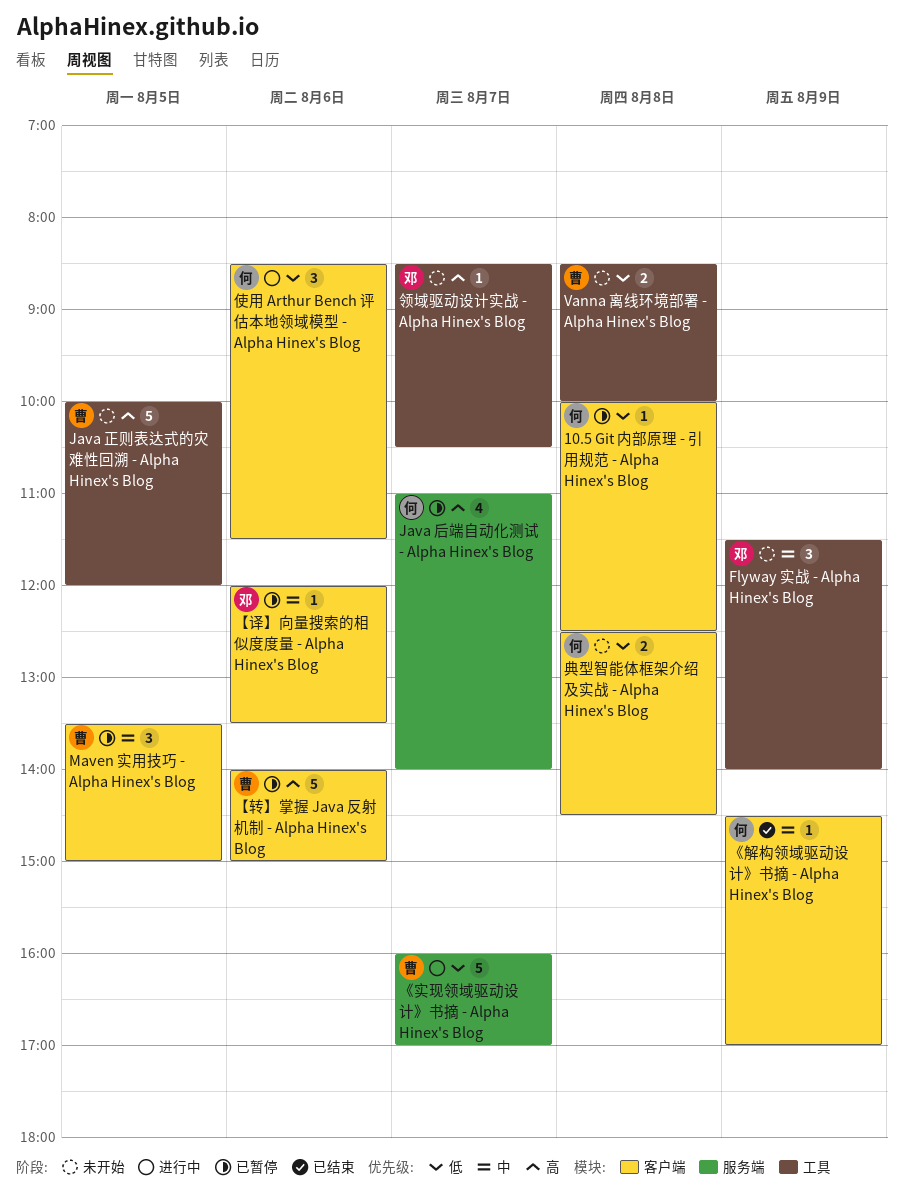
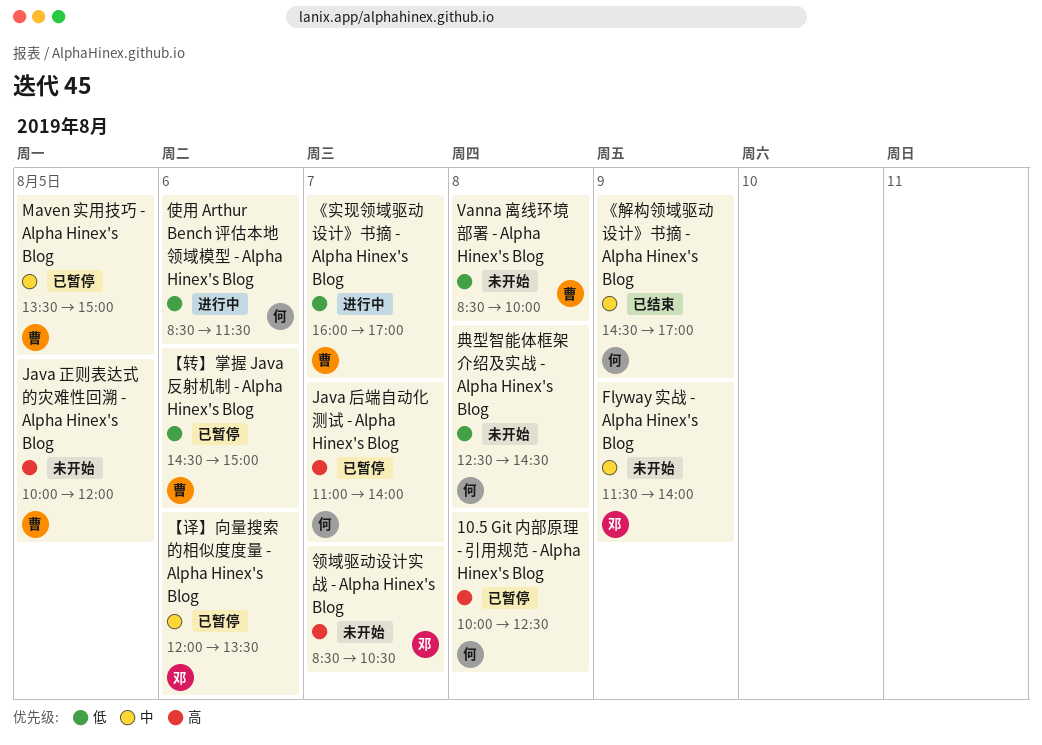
10.5 Git 内部原理 - 引用规范 - Alpha Hinex's Blog, priority: 低 -> 高
【转】掌握 Java 反射机制 - Alpha Hinex's Blog, priority: 高 -> 低
【转】掌握 Java 反射机制 - Alpha Hinex's Blog, begins: 14:00 -> 14:30

